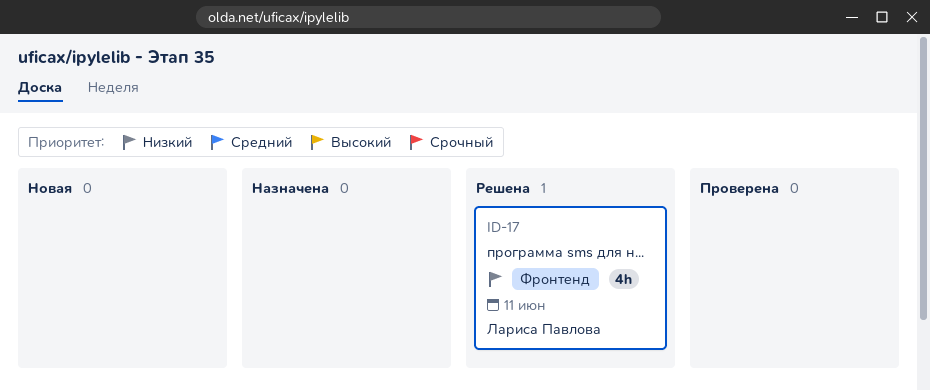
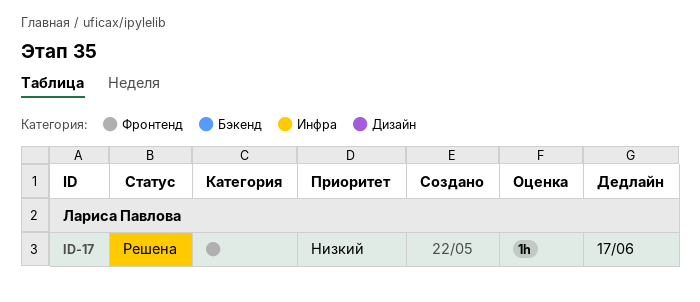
ID-17, estimate: 4h -> 1h
ID-17, due: Jun 11 -> Jun 17

